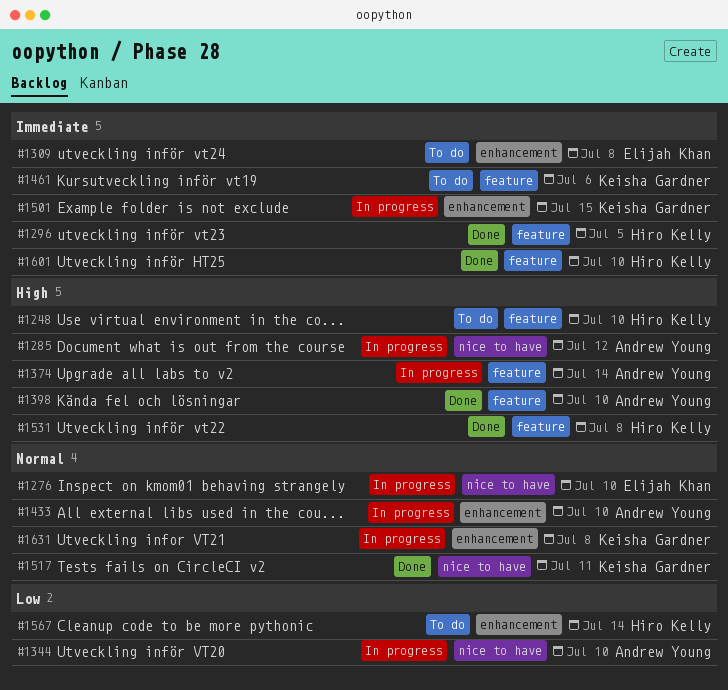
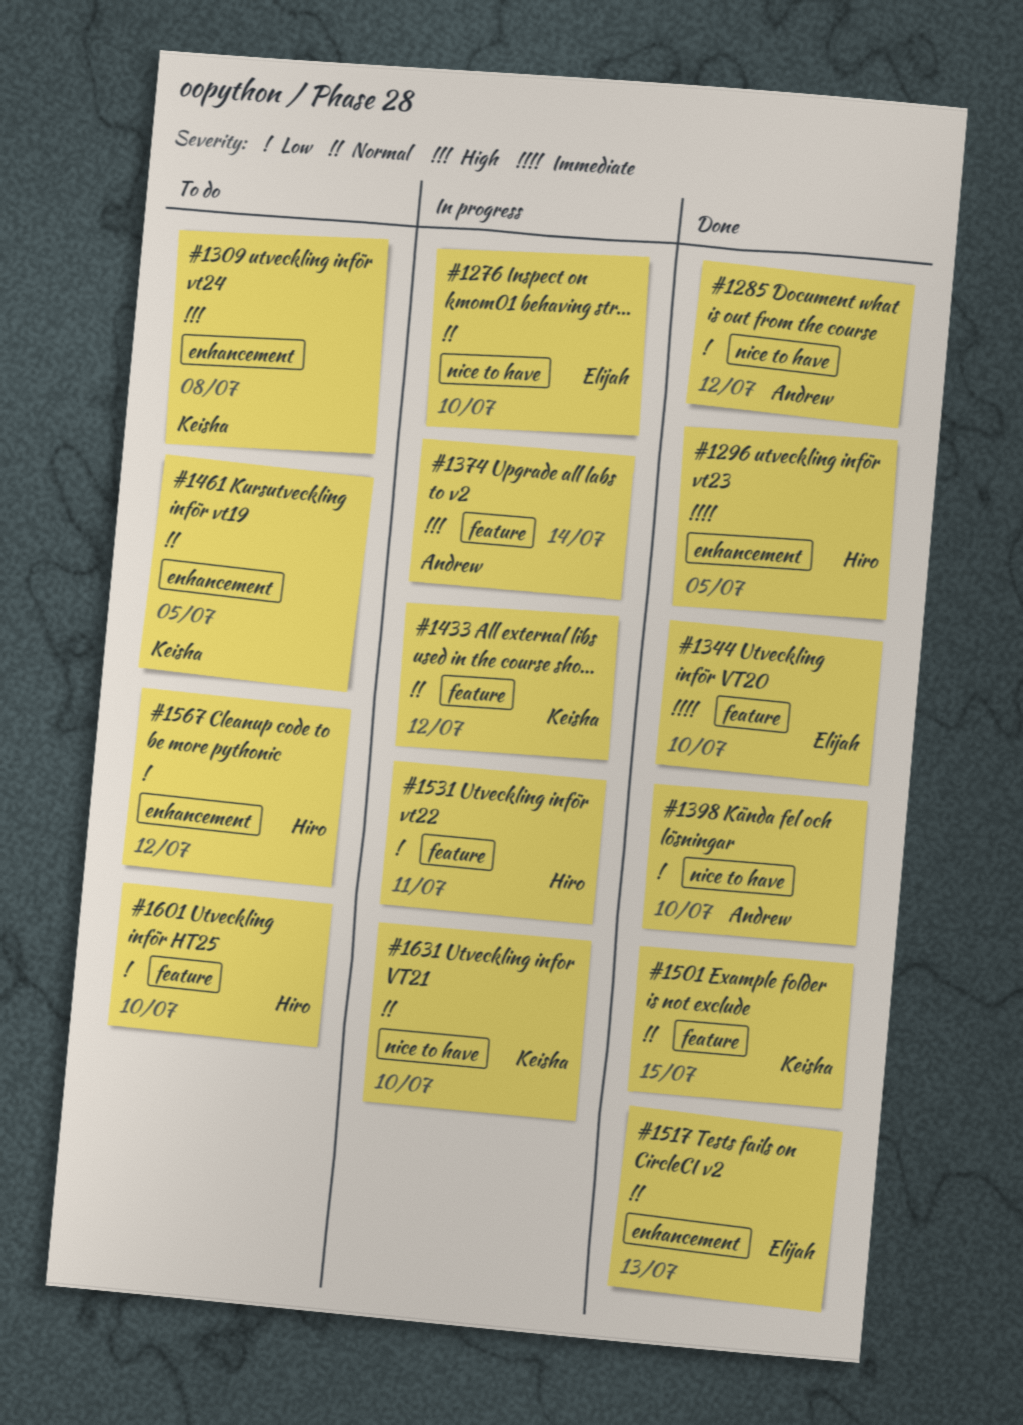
#1248: present -> none
#1285, status: In progress -> Done
#1285, priority: High -> Low
#1296, label: feature -> enhancement
#1309, owner: Elijah Khan -> Keisha Gardner
#1309, priority: Immediate -> High
#1344, status: In progress -> Done
#1344, owner: Andrew Young -> Elijah Khan
#1344, priority: Low -> Immediate
#1344, label: nice to have -> feature
#1398, priority: High -> Low
#1398, label: feature -> nice to have
#1433, owner: Andrew Young -> Keisha Gardner
#1433, label: enhancement -> feature
#1433, due: Jul 10 -> Jul 12
#1461, priority: Immediate -> Normal
#1461, label: feature -> enhancement
#1461, due: Jul 6 -> Jul 5
#1501, status: In progress -> Done
#1501, priority: Immediate -> Normal
#1501, label: enhancement -> feature
#1517, owner: Keisha Gardner -> Elijah Khan
#1517, label: nice to have -> enhancement
#1517, due: Jul 11 -> Jul 13
#1531, status: Done -> In progress
#1531, priority: High -> Low
#1531, due: Jul 8 -> Jul 11
#1567, due: Jul 14 -> Jul 12
#1601, status: Done -> To do
#1601, priority: Immediate -> Low
#1631, label: enhancement -> nice to have
#1631, due: Jul 8 -> Jul 10

